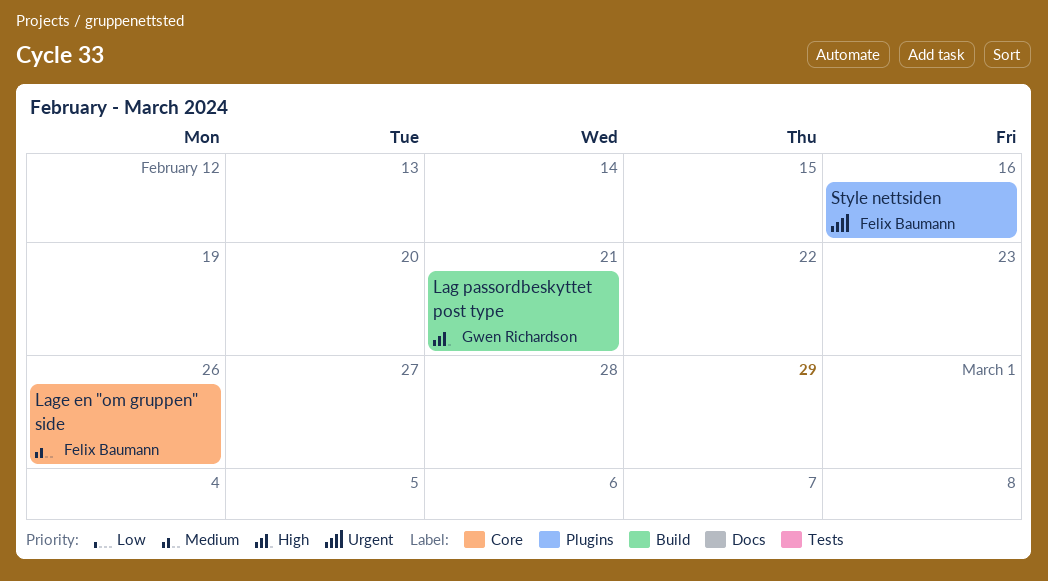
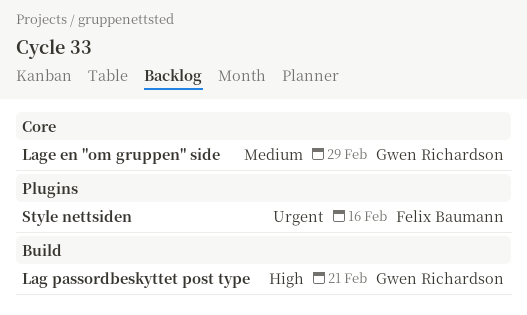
Lage en "om gruppen" side, owner: Felix Baumann -> Gwen Richardson
Lage en "om gruppen" side, due: Feb 26 -> Feb 29

